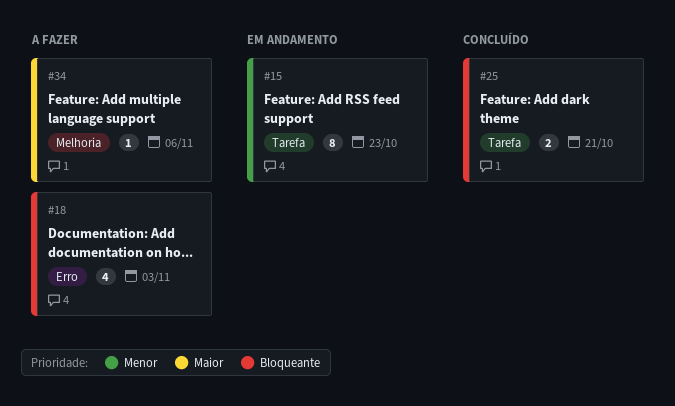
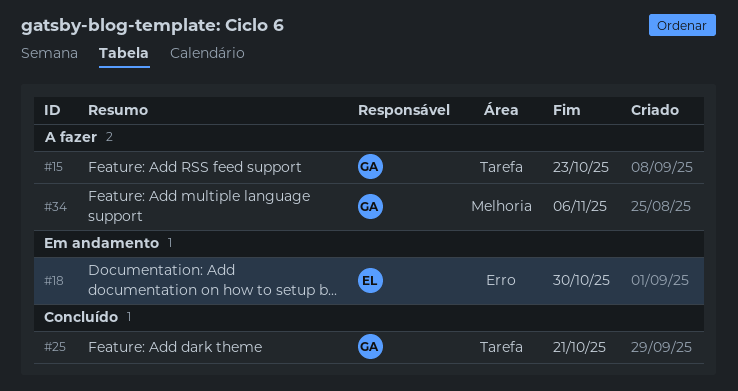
#15, status: Em andamento -> A fazer
#18, status: A fazer -> Em andamento
#18, due: Nov 3 -> Oct 30

